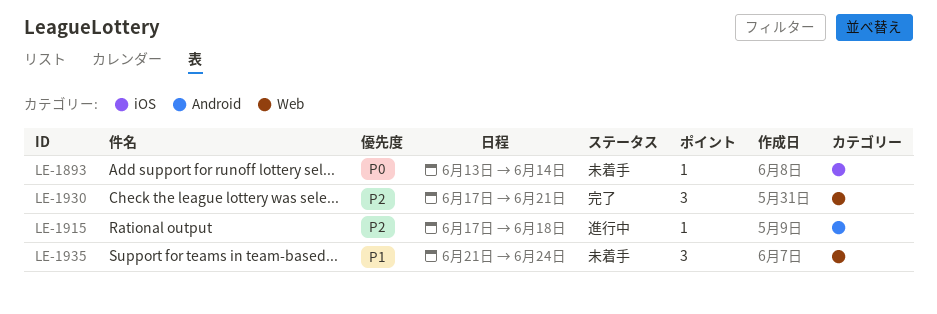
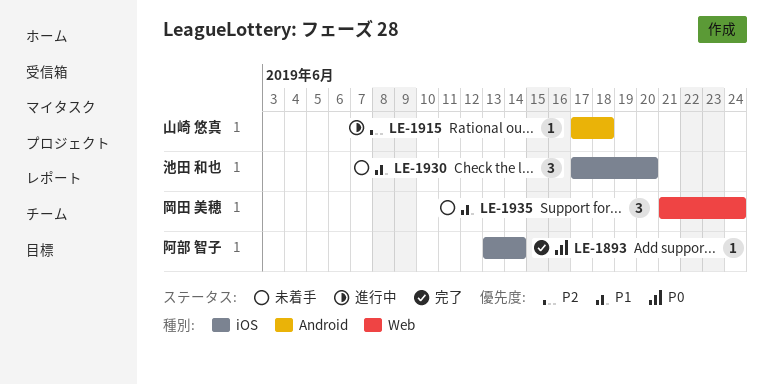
LE-1893, status: 未着手 -> 完了
LE-1930, status: 完了 -> 未着手
LE-1930, priority: P2 -> P1
LE-1930, label: Web -> iOS
LE-1930, due: Jun 21 -> Jun 20

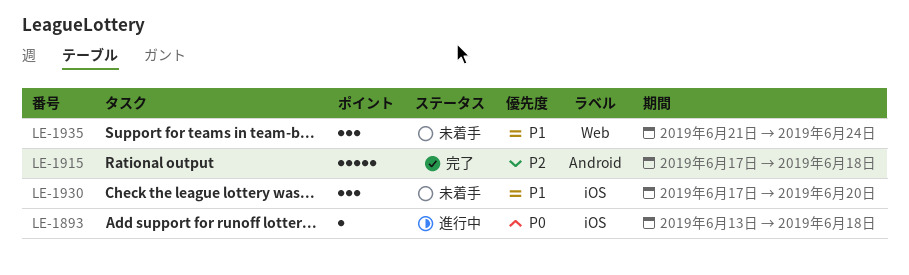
LE-1893, status: 完了 -> 進行中
LE-1893, due: Jun 14 -> Jun 18
LE-1915, status: 進行中 -> 完了
LE-1915, estimate: 1 -> 5

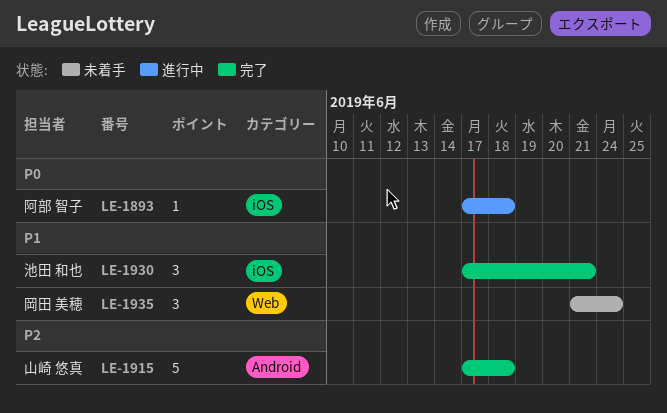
LE-1893, start: Jun 13 -> Jun 17
LE-1930, status: 未着手 -> 完了
LE-1930, due: Jun 20 -> Jun 21

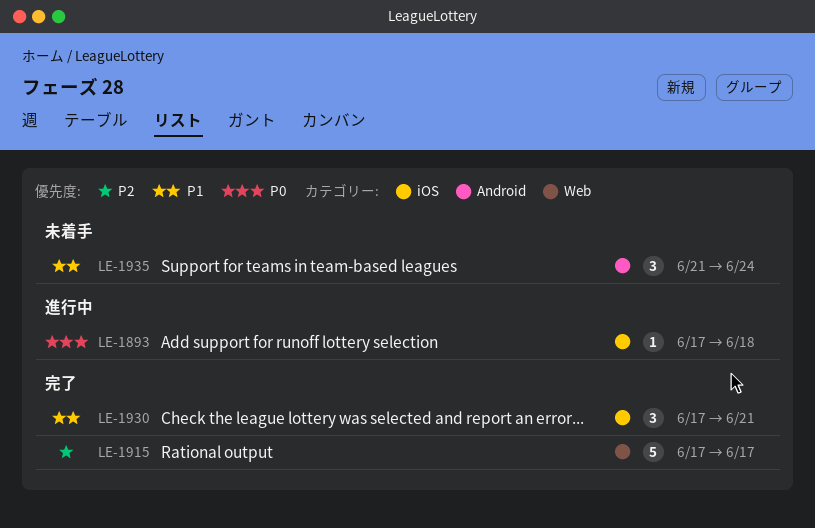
LE-1915, label: Android -> Web
LE-1915, due: Jun 18 -> Jun 17
LE-1935, label: Web -> Android

